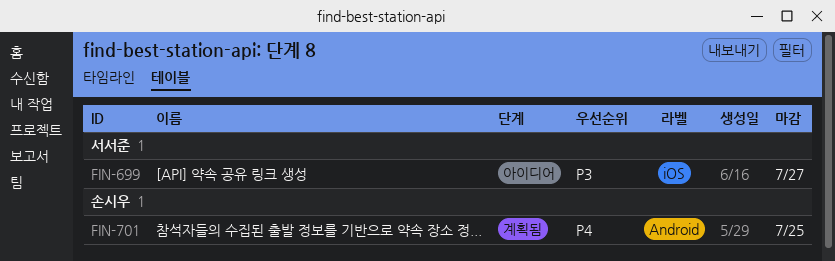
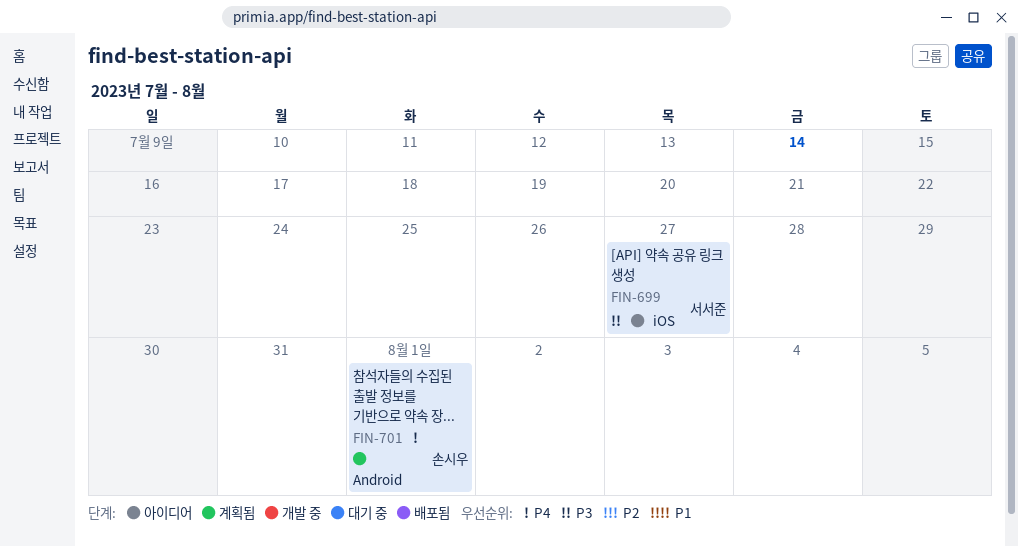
FIN-701, due: Jul 25 -> Aug 1

